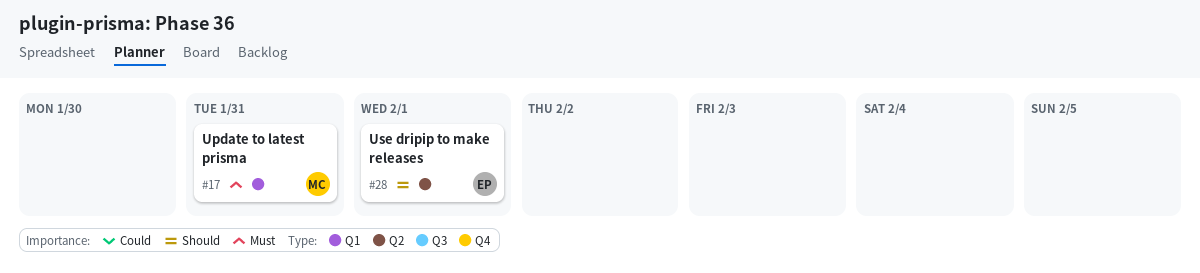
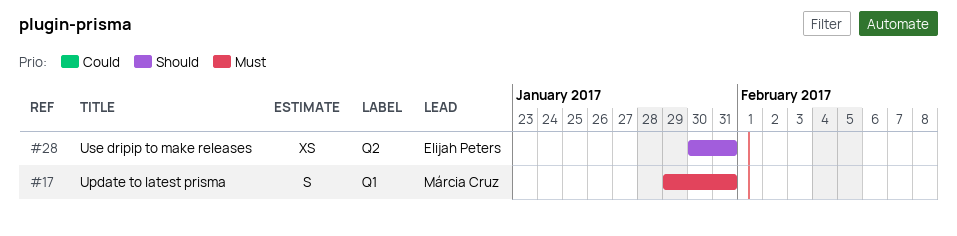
#28, due: Feb 1 -> Jan 31

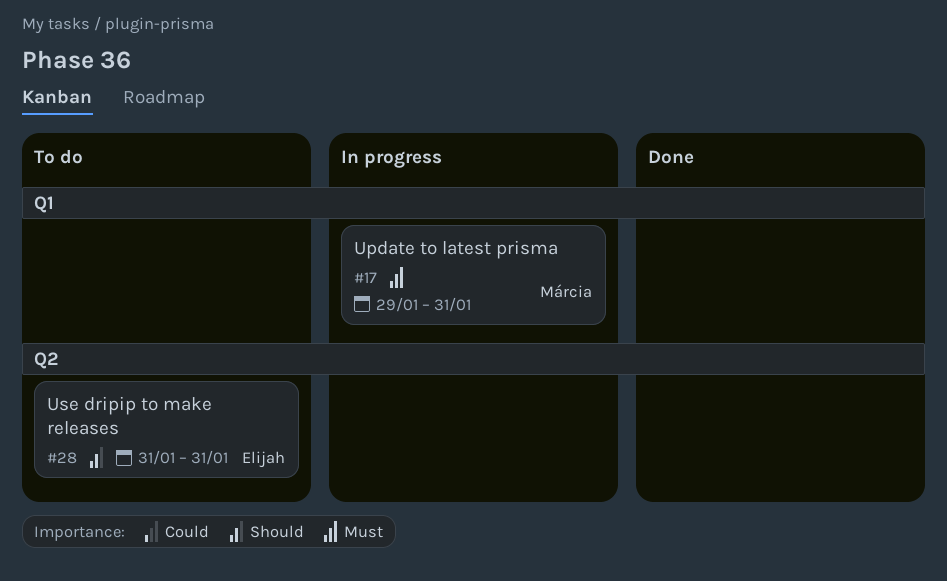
#28, start: Jan 30 -> Jan 31

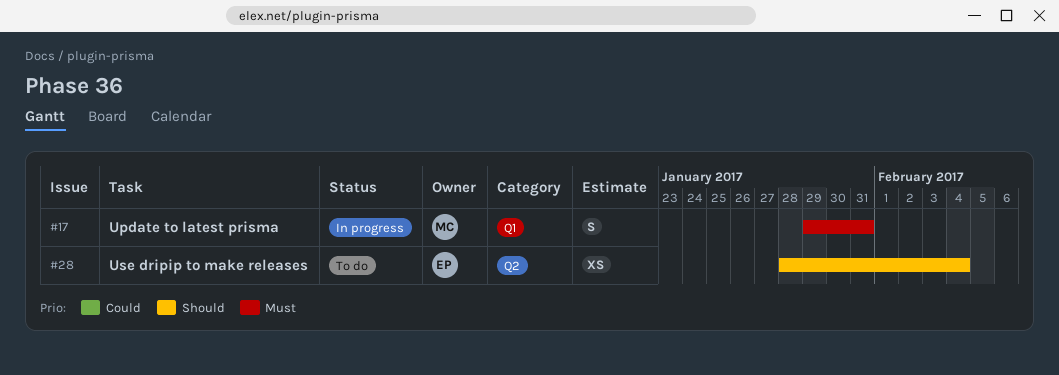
#28, start: Jan 31 -> Jan 28
#28, due: Jan 31 -> Feb 4

